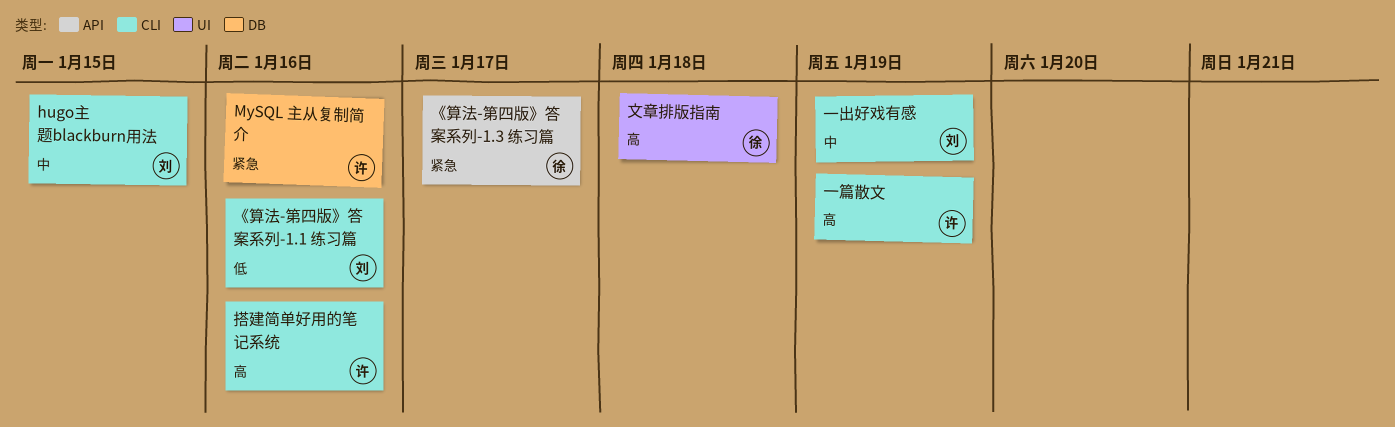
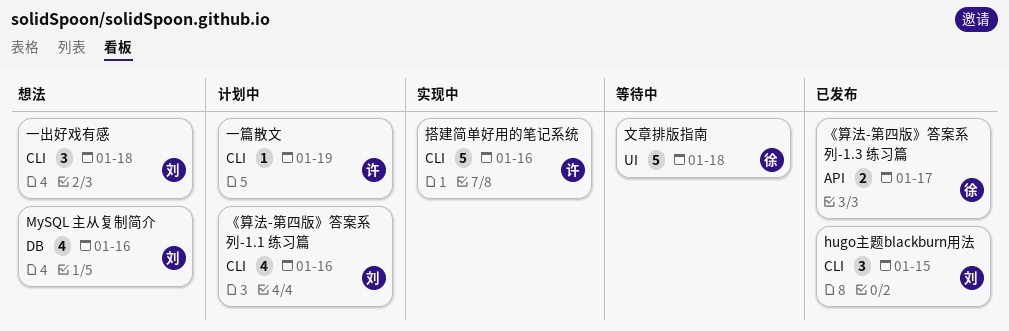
MySQL 主从复制简介, owner: 许 -> 刘
一出好戏有感, due: Jan 19 -> Jan 18

